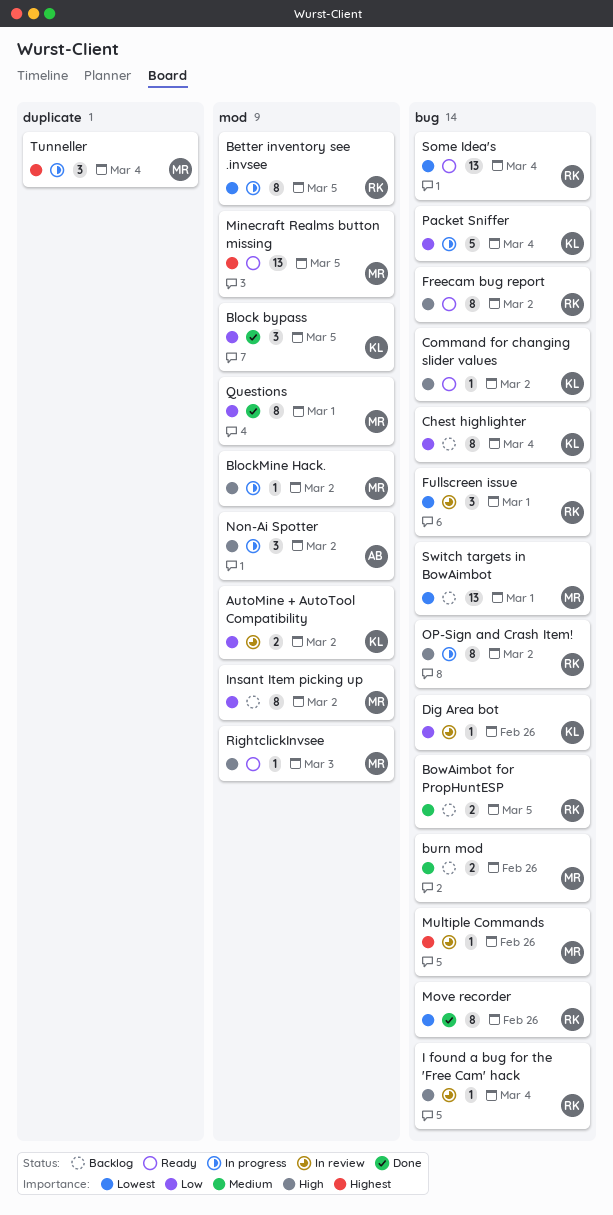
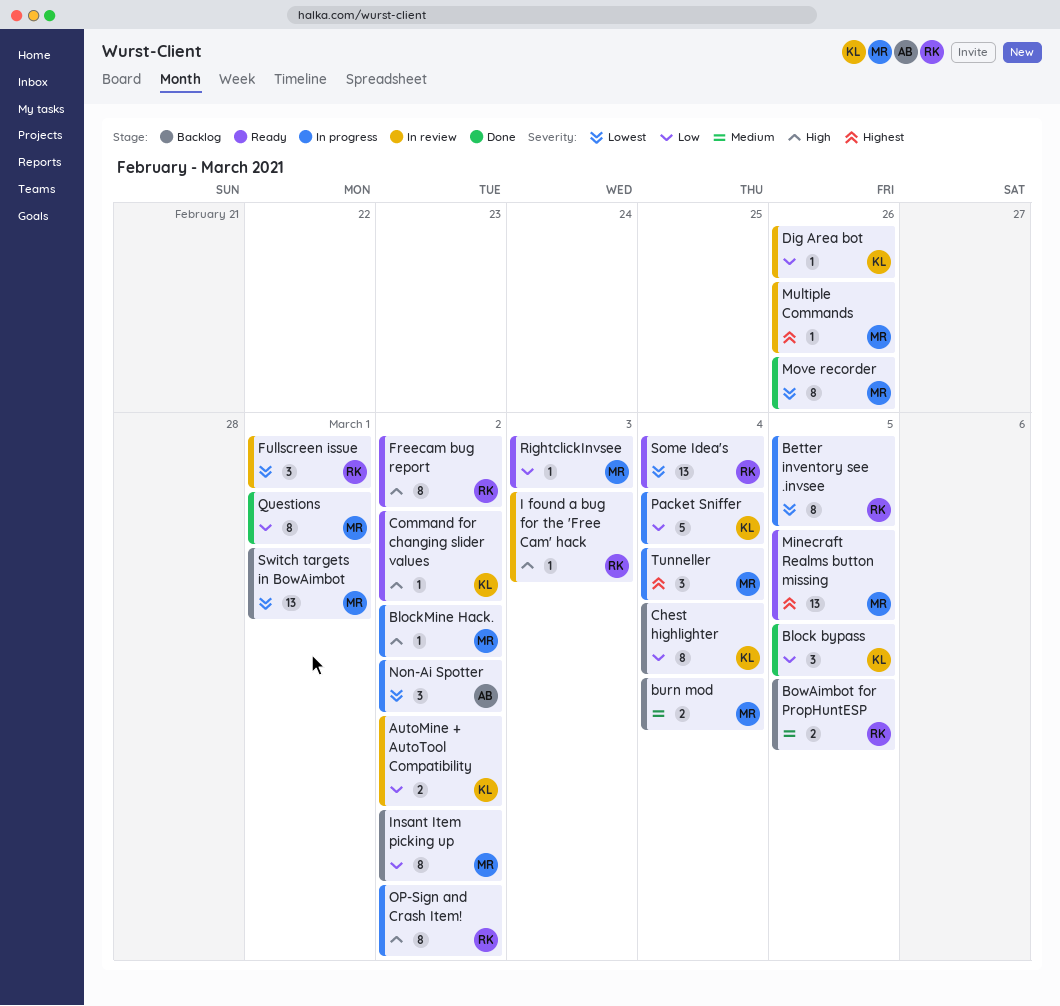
burn mod, due: Feb 26 -> Mar 4
I found a bug for the 'Free Cam' hack, due: Mar 4 -> Mar 3
Move recorder, owner: RK -> MR
Non-Ai Spotter, priority: High -> Lowest
RightclickInvsee, priority: High -> Low

